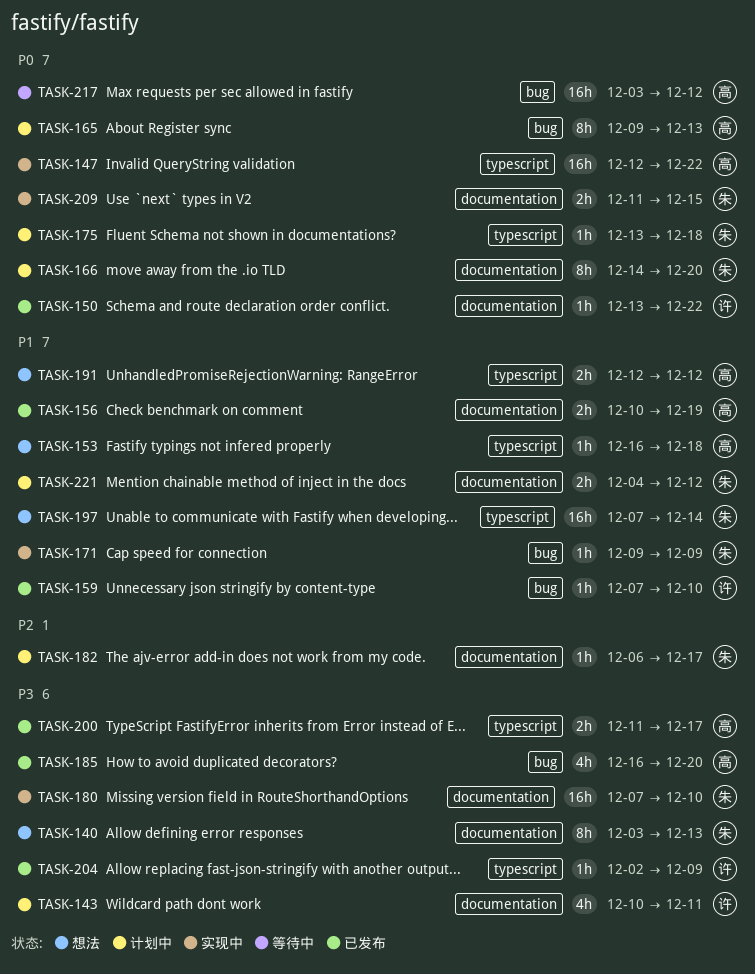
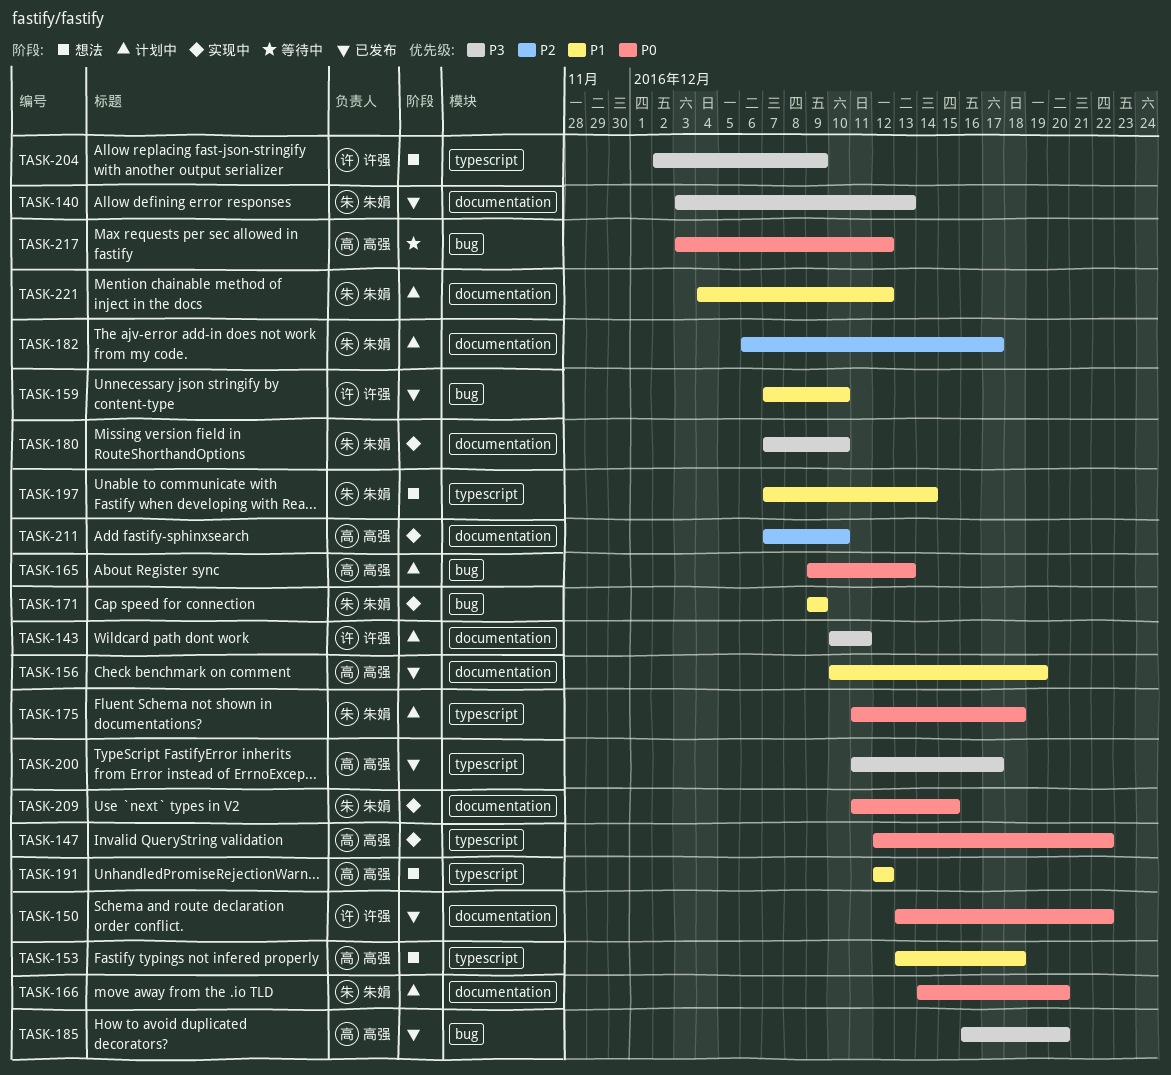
TASK-140, status: 想法 -> 已发布
TASK-153, start: Dec 16 -> Dec 13
TASK-175, start: Dec 13 -> Dec 11
TASK-204, status: 已发布 -> 想法
TASK-211: none -> present

